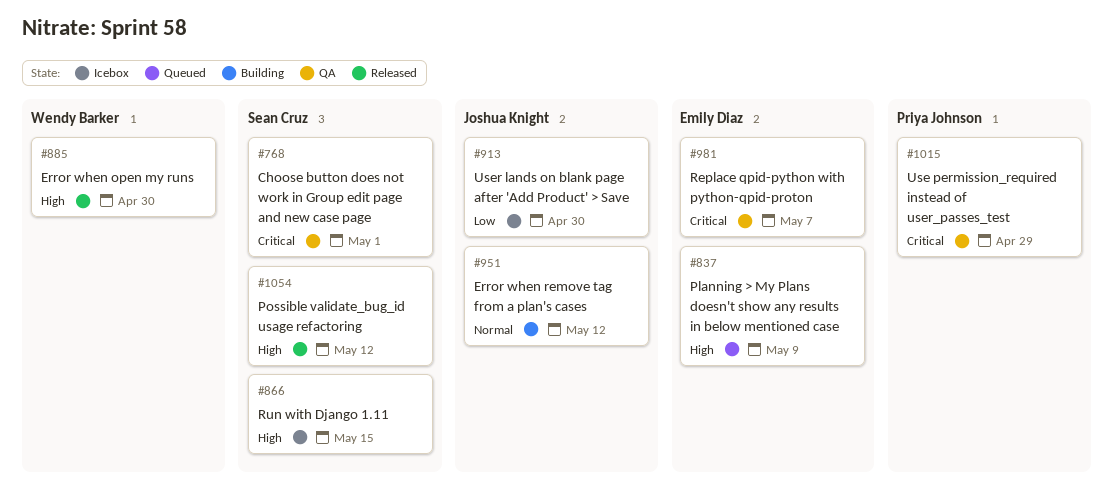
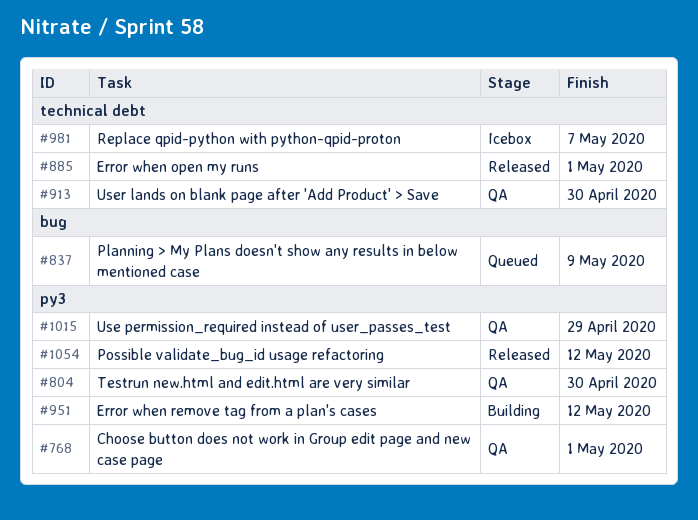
#804: none -> present
#866: present -> none
#885, due: Apr 30 -> May 1
#913, status: Icebox -> QA
#981, status: QA -> Icebox

